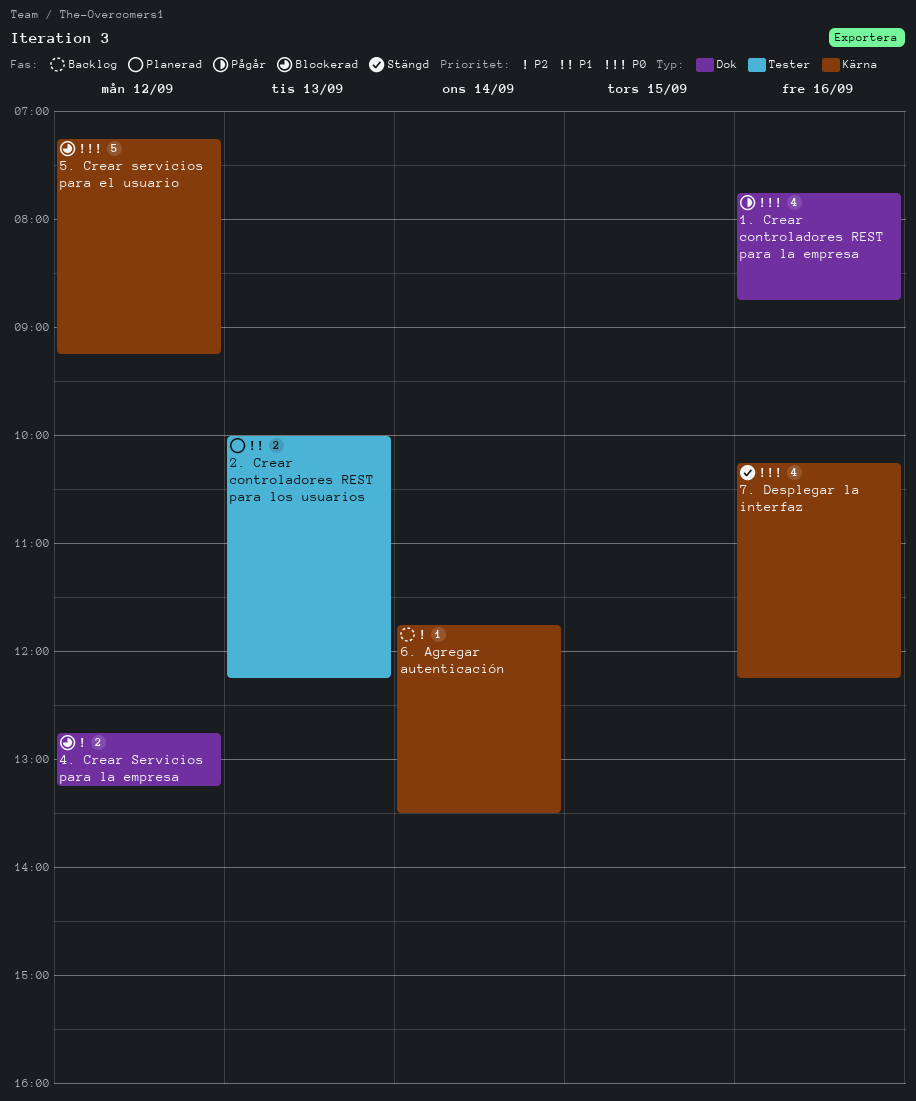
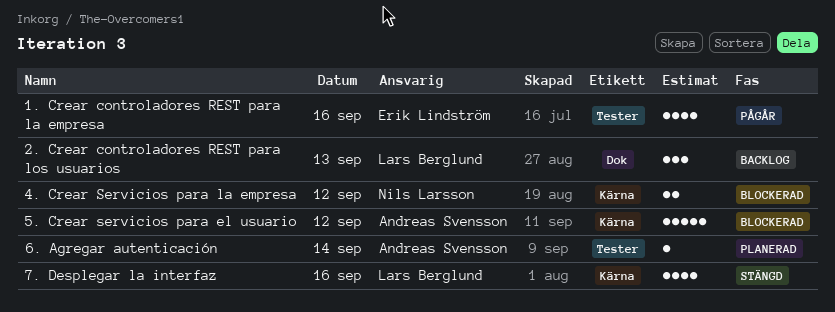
1. Crear controladores REST para la empresa, label: Dok -> Tester
2. Crear controladores REST para los usuarios, status: Planerad -> Backlog
2. Crear controladores REST para los usuarios, label: Tester -> Dok
2. Crear controladores REST para los usuarios, estimate: 2 -> 3
4. Crear Servicios para la empresa, label: Dok -> Kärna
6. Agregar autenticación, status: Backlog -> Planerad
6. Agregar autenticación, label: Kärna -> Tester

